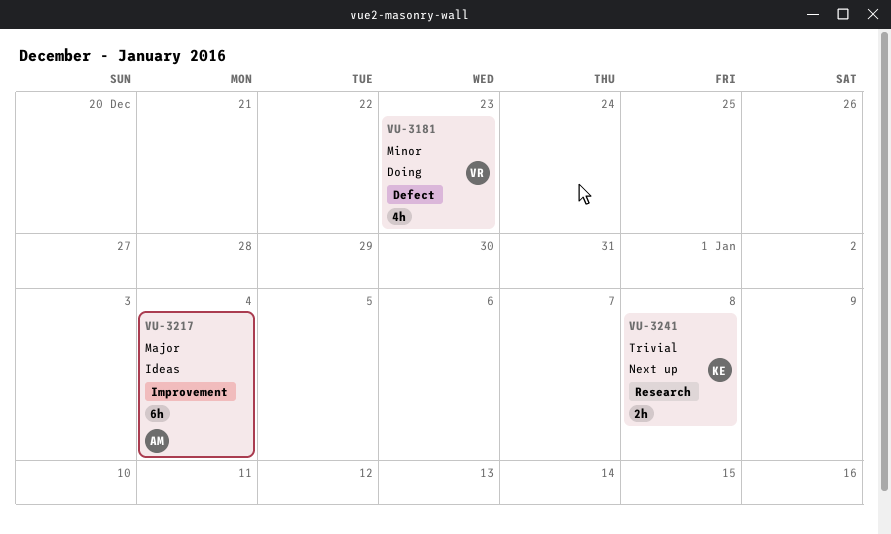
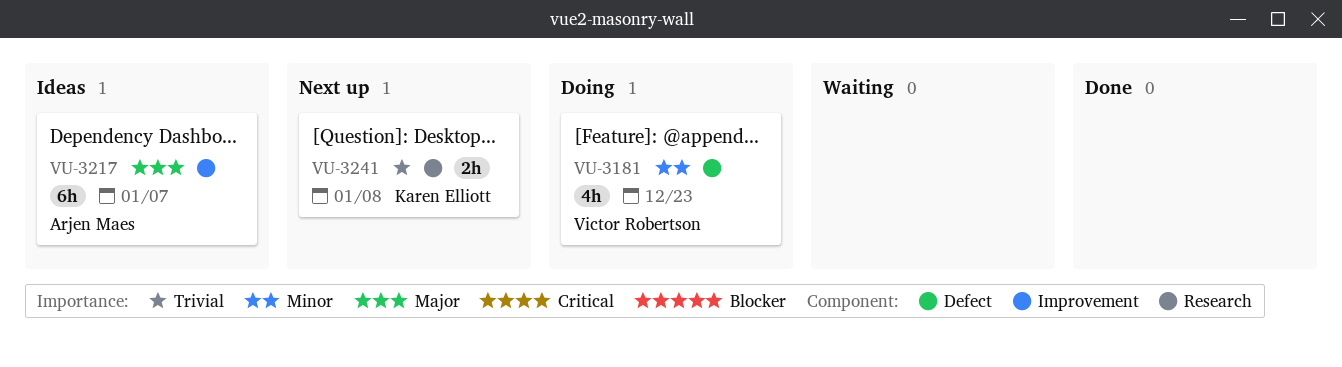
VU-3217, due: Jan 4 -> Jan 7

